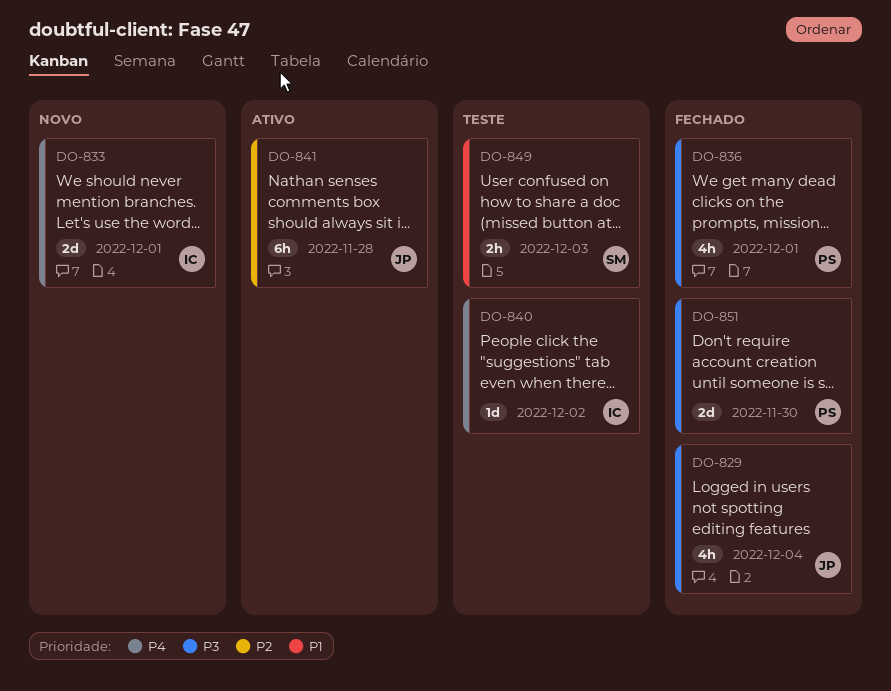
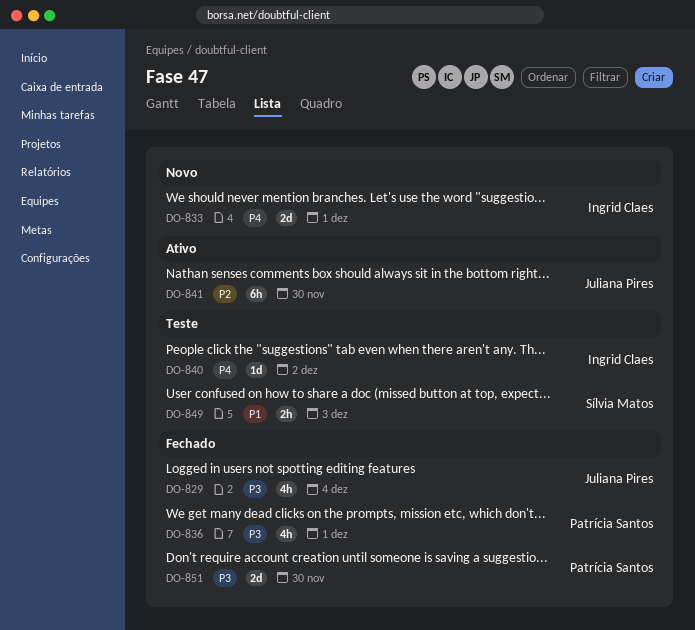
DO-841, due: Nov 28 -> Nov 30

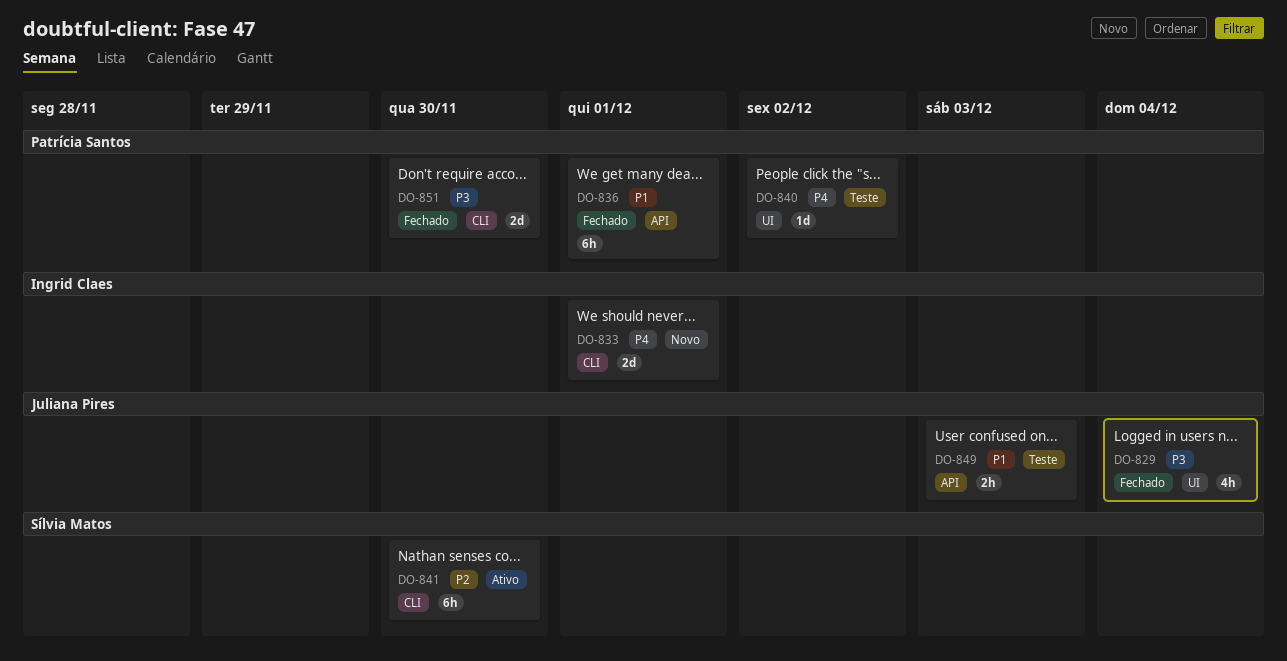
DO-836, priority: P3 -> P1
DO-836, estimate: 4h -> 6h
DO-840, owner: Ingrid Claes -> Patrícia Santos
DO-841, owner: Juliana Pires -> Sílvia Matos
DO-849, owner: Sílvia Matos -> Juliana Pires

